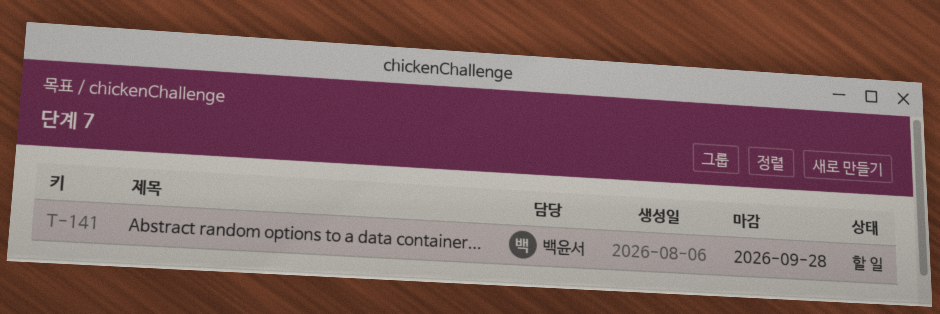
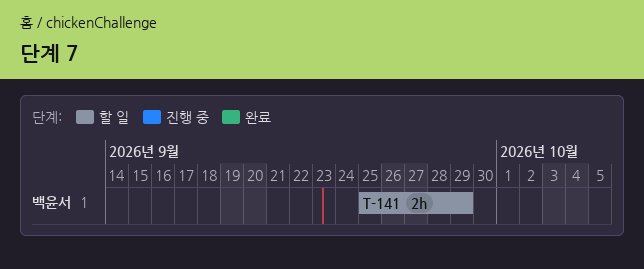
T-141, due: Sep 28 -> Sep 29

